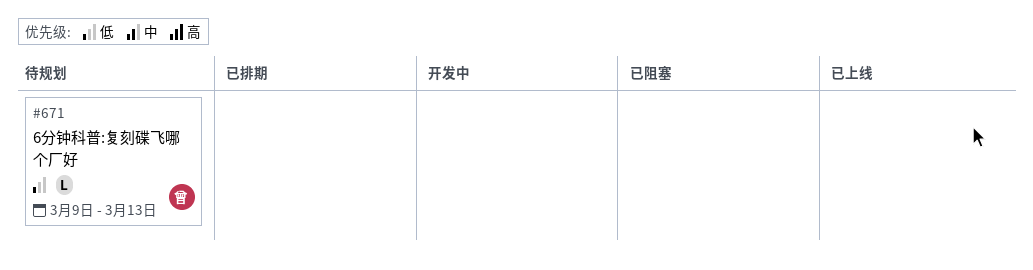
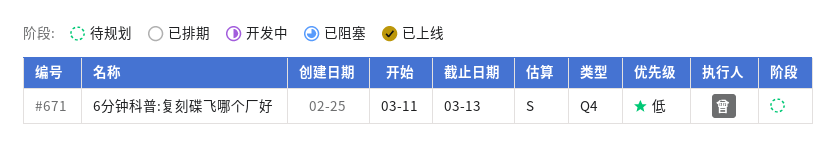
#671, estimate: L -> S
#671, start: Mar 9 -> Mar 11

